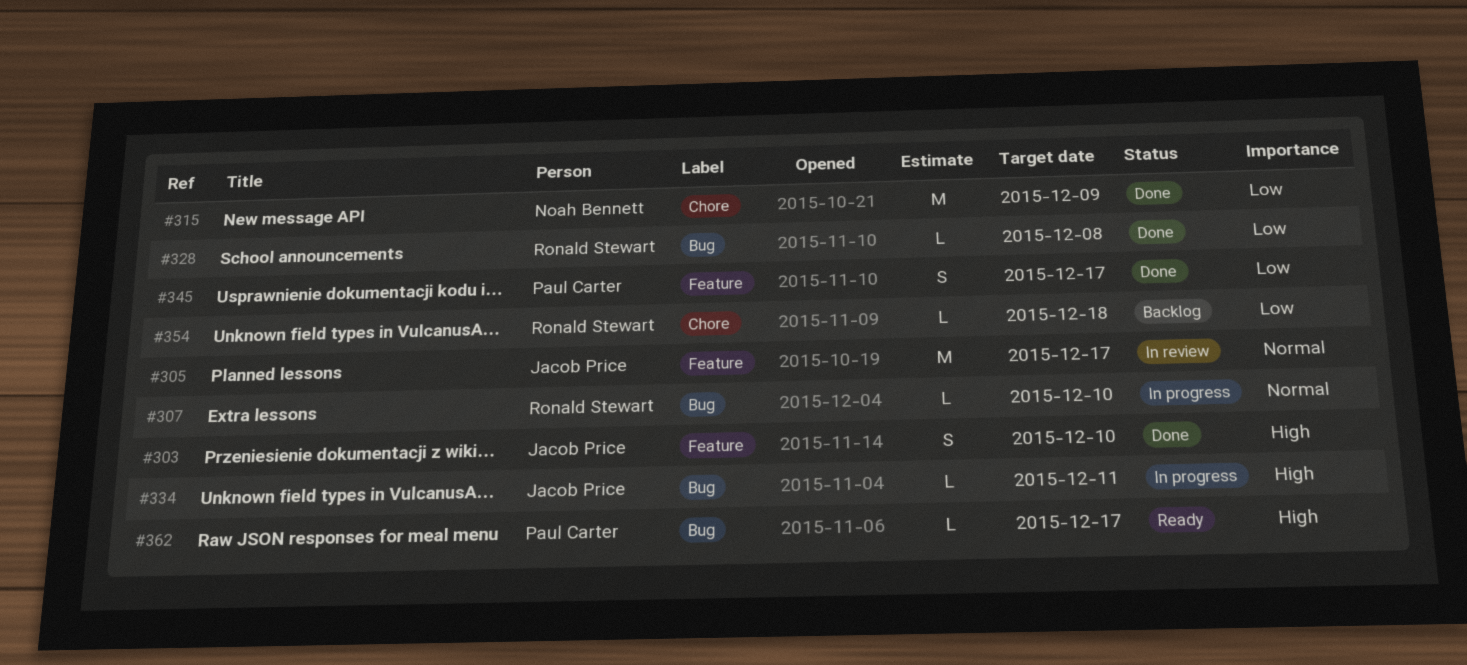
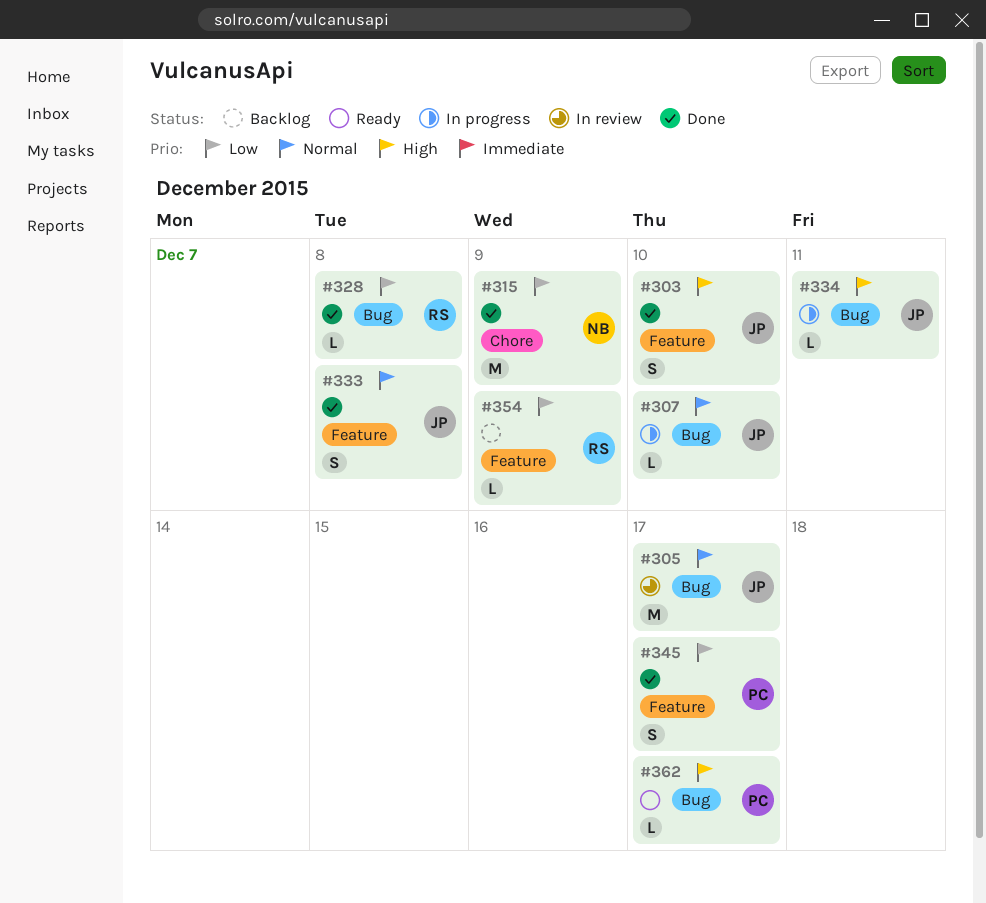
#305, label: Feature -> Bug
#307, owner: Ronald Stewart -> Jacob Price
#333: none -> present
#354, label: Chore -> Feature
#354, due: Dec 18 -> Dec 9

